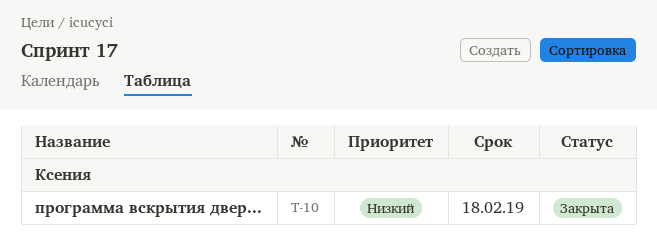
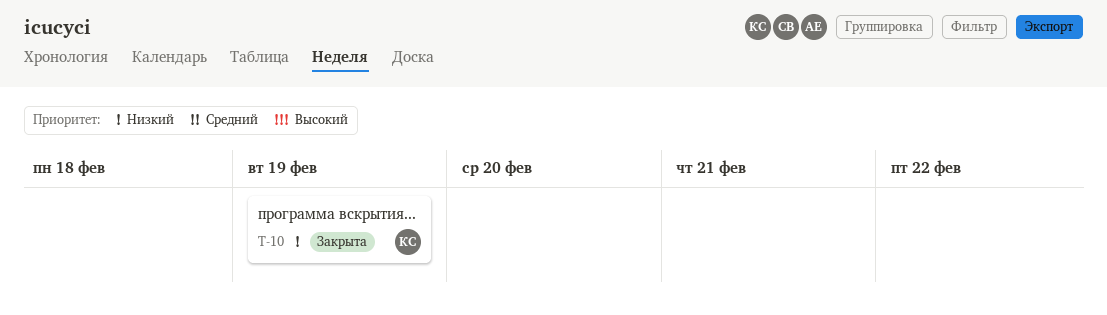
T-10, due: Feb 18 -> Feb 19

